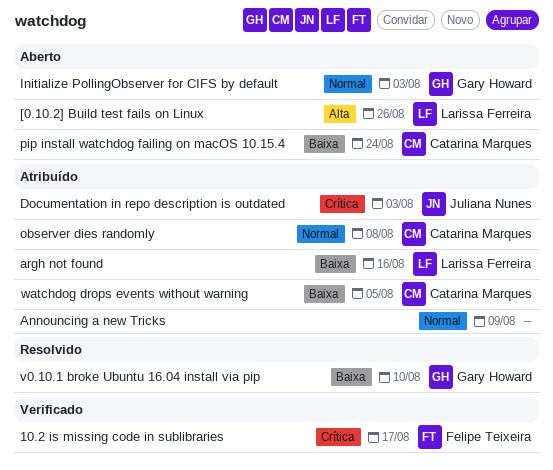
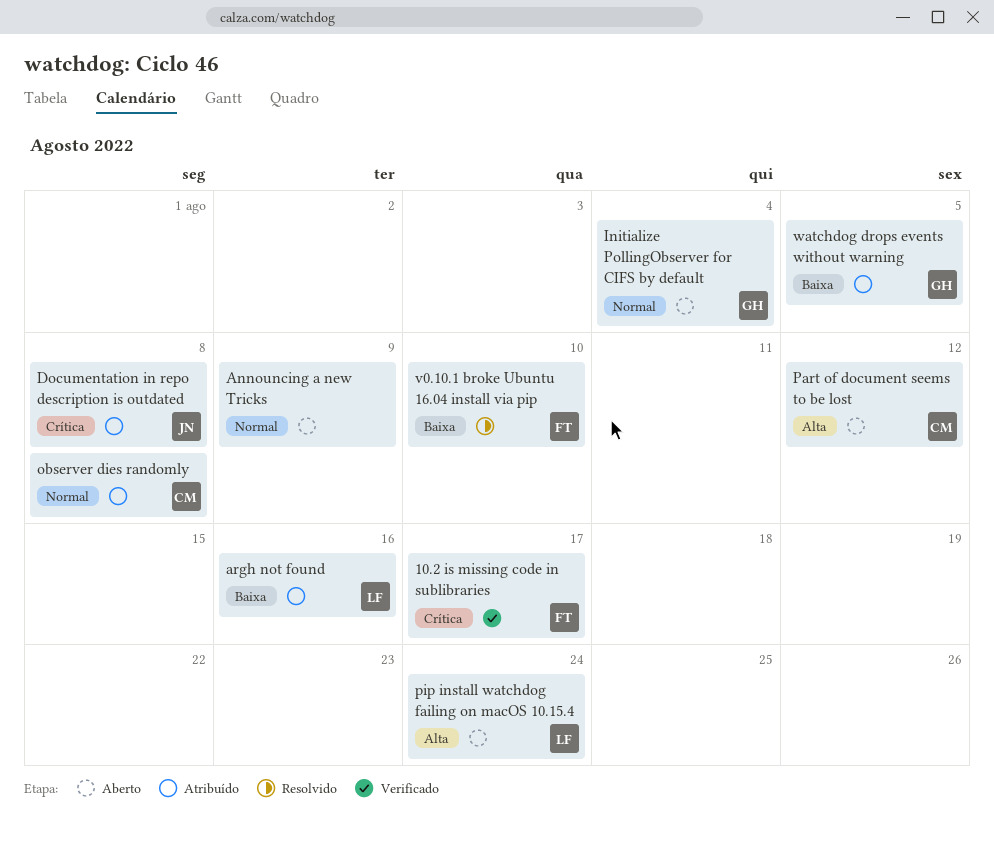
[0.10.2] Build test fails on Linux: present -> none
Announcing a new Tricks, status: Atribuído -> Aberto
Documentation in repo description is outdated, due: Aug 3 -> Aug 8
Initialize PollingObserver for CIFS by default, due: Aug 3 -> Aug 4
Part of document seems to be lost: none -> present
pip install watchdog failing on macOS 10.15.4, owner: Catarina Marques -> Larissa Ferreira
pip install watchdog failing on macOS 10.15.4, priority: Baixa -> Alta
v0.10.1 broke Ubuntu 16.04 install via pip, owner: Gary Howard -> Felipe Teixeira
watchdog drops events without warning, owner: Catarina Marques -> Gary Howard

